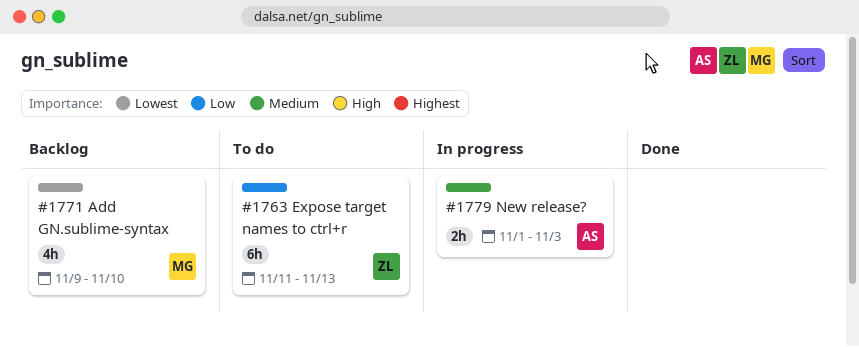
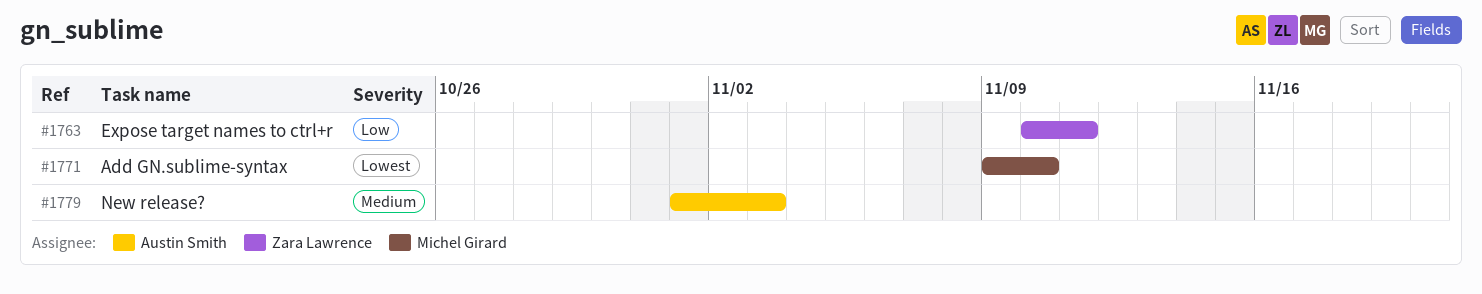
#1763, start: Nov 11 -> Nov 10
#1763, due: Nov 13 -> Nov 11

